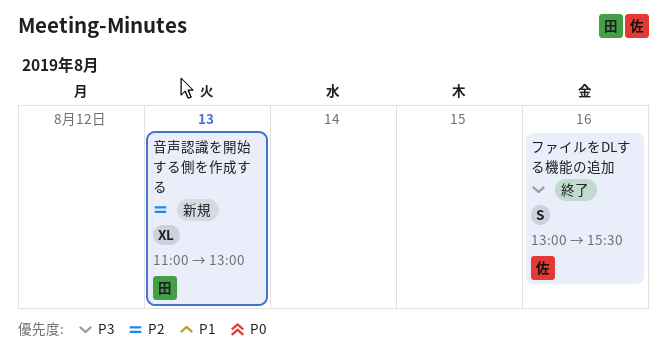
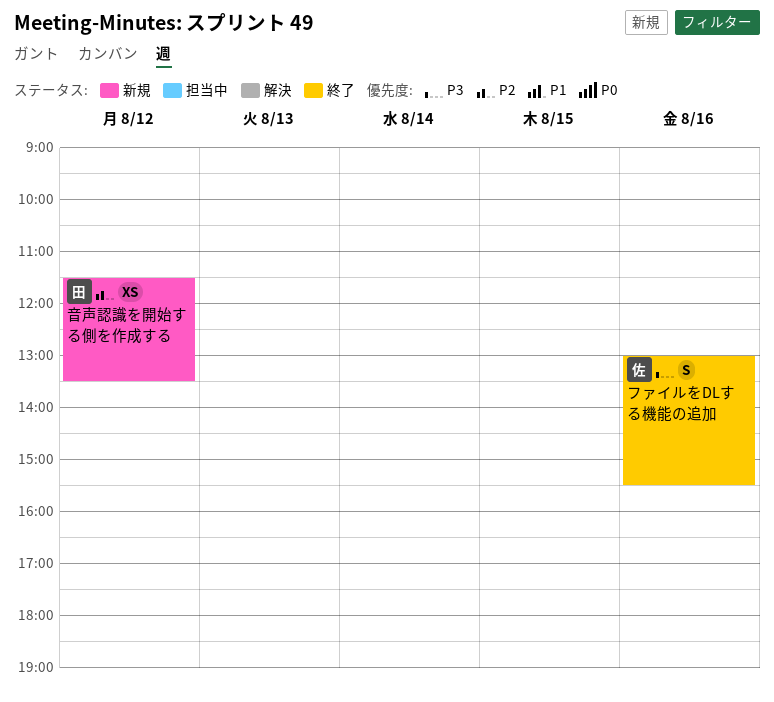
音声認識を開始する側を作成する, estimate: XL -> XS
音声認識を開始する側を作成する, day: Aug 13 -> Aug 12
音声認識を開始する側を作成する, begins: 11:00 -> 11:30
音声認識を開始する側を作成する, ends: 13:00 -> 13:30

